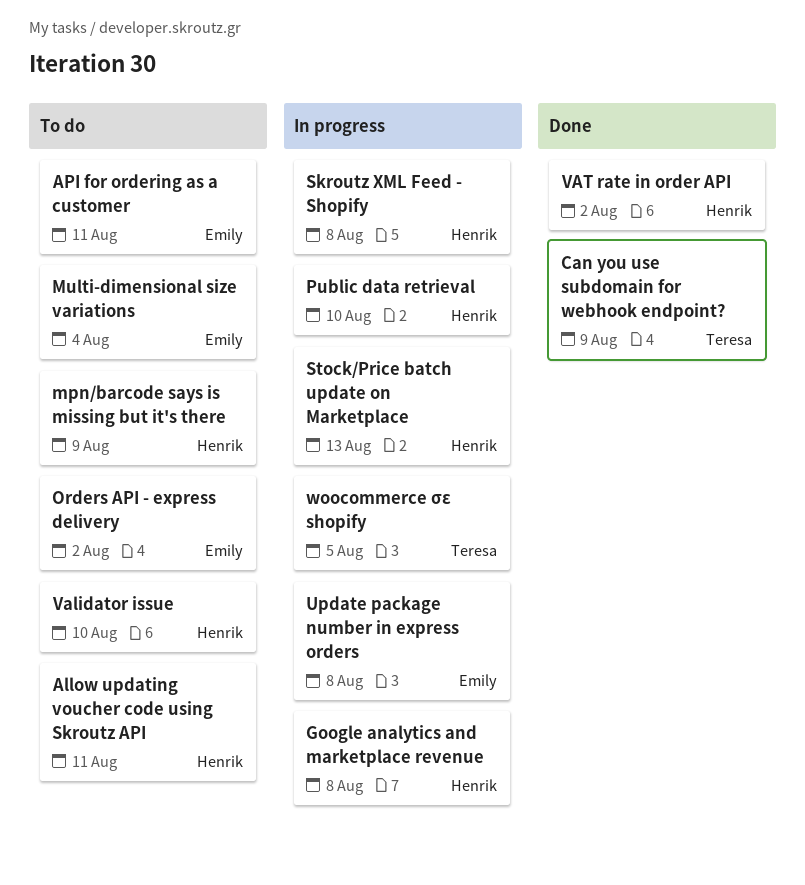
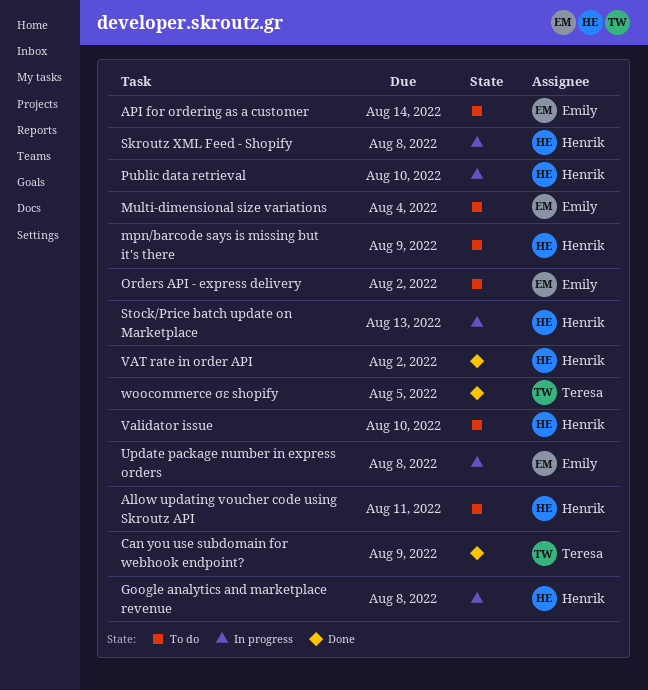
API for ordering as a customer, due: Aug 11 -> Aug 14
woocommerce σε shopify, status: In progress -> Done

